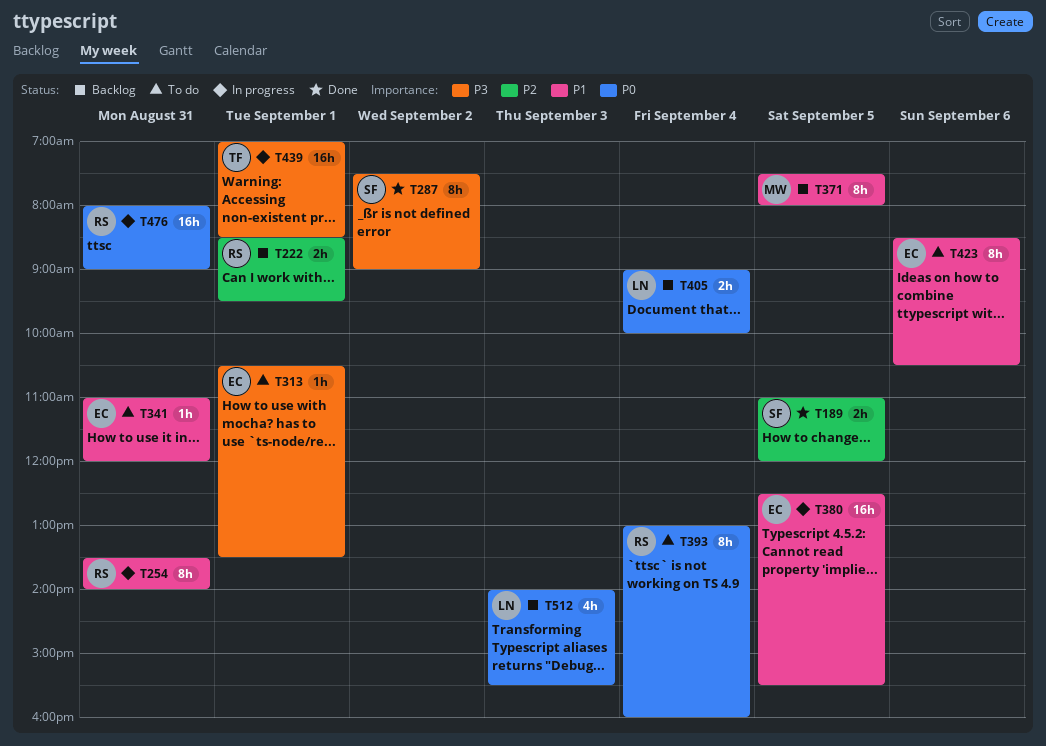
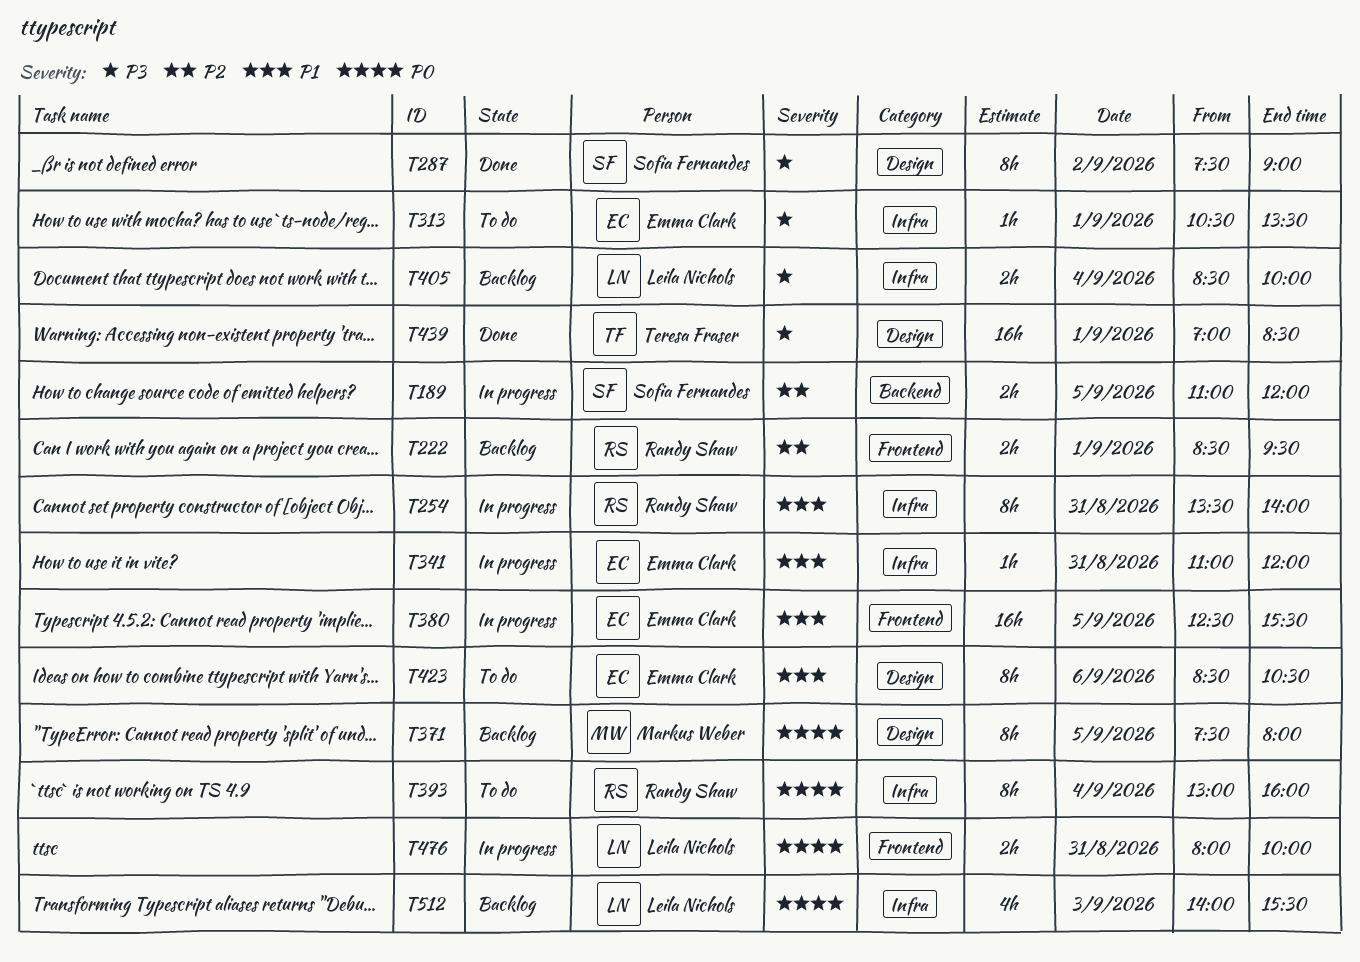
T189, status: Done -> In progress
T341, status: To do -> In progress
T371, priority: P1 -> P0
T405, priority: P0 -> P3
T405, begins: 09:00 -> 08:30
T439, status: In progress -> Done
T476, owner: Randy Shaw -> Leila Nichols
T476, estimate: 16h -> 2h
T476, ends: 09:00 -> 10:00

